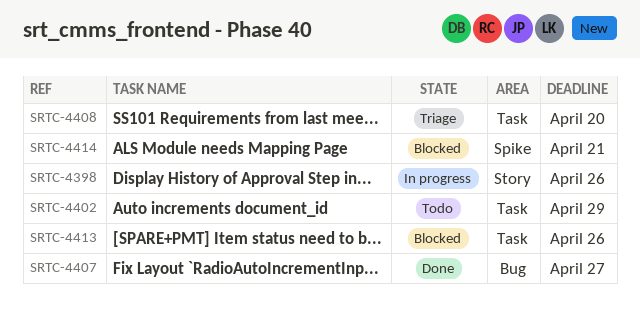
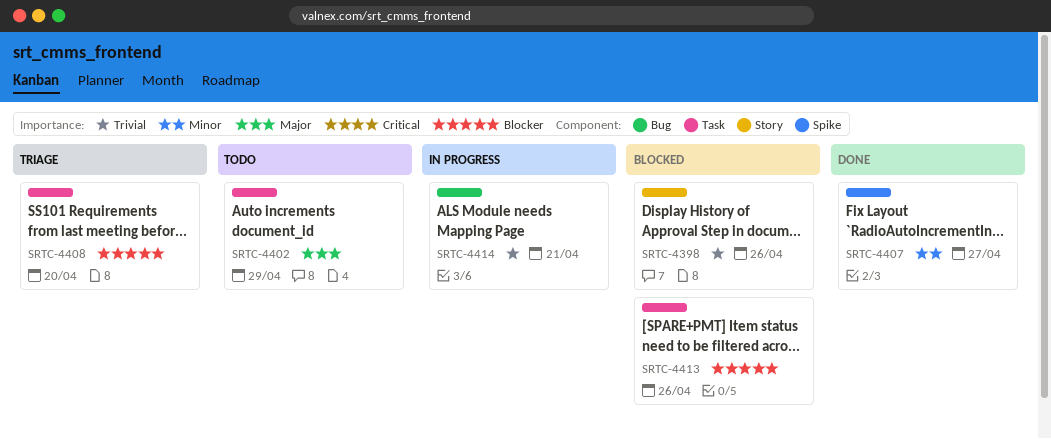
SRTC-4398, status: In progress -> Blocked
SRTC-4407, label: Bug -> Spike
SRTC-4414, status: Blocked -> In progress
SRTC-4414, label: Spike -> Bug

